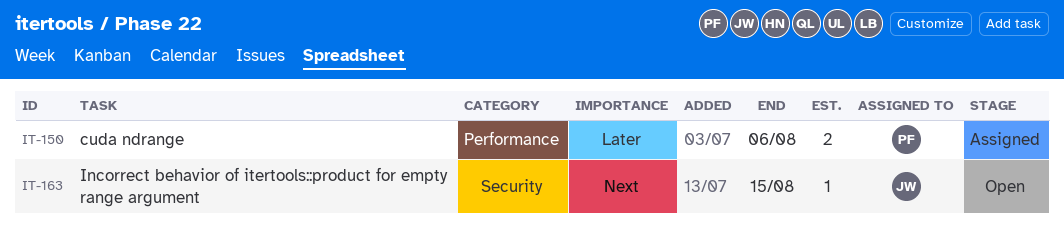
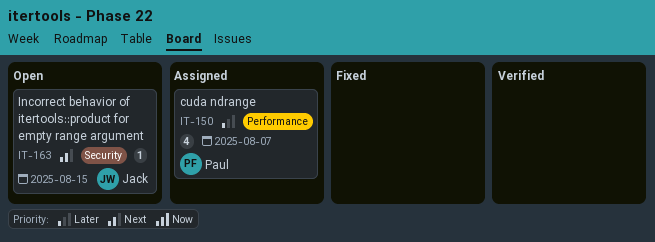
IT-150, estimate: 2 -> 4
IT-150, due: Aug 6 -> Aug 7

